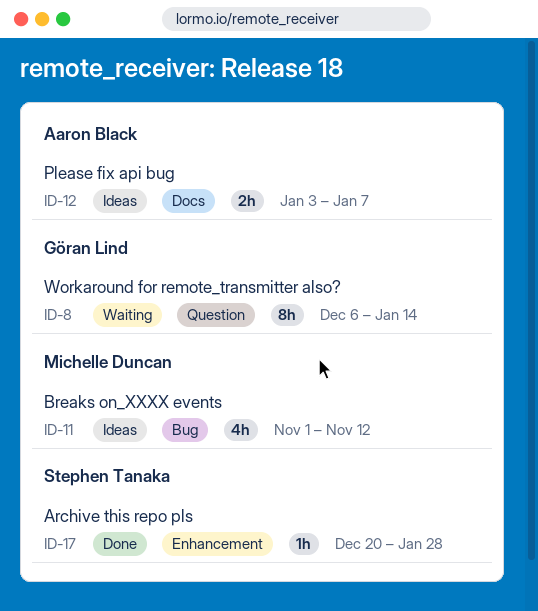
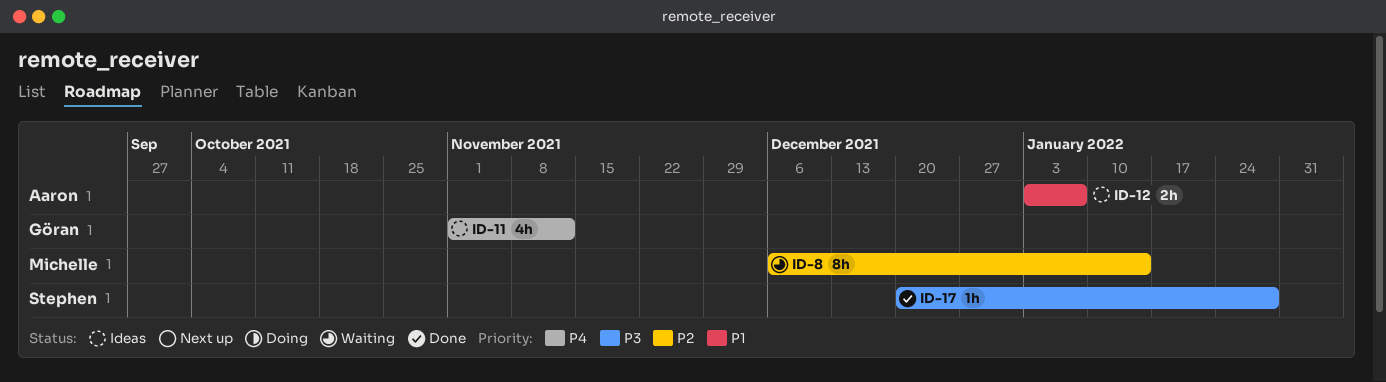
ID-8, owner: Göran Lind -> Michelle Duncan
ID-11, owner: Michelle Duncan -> Göran Lind

